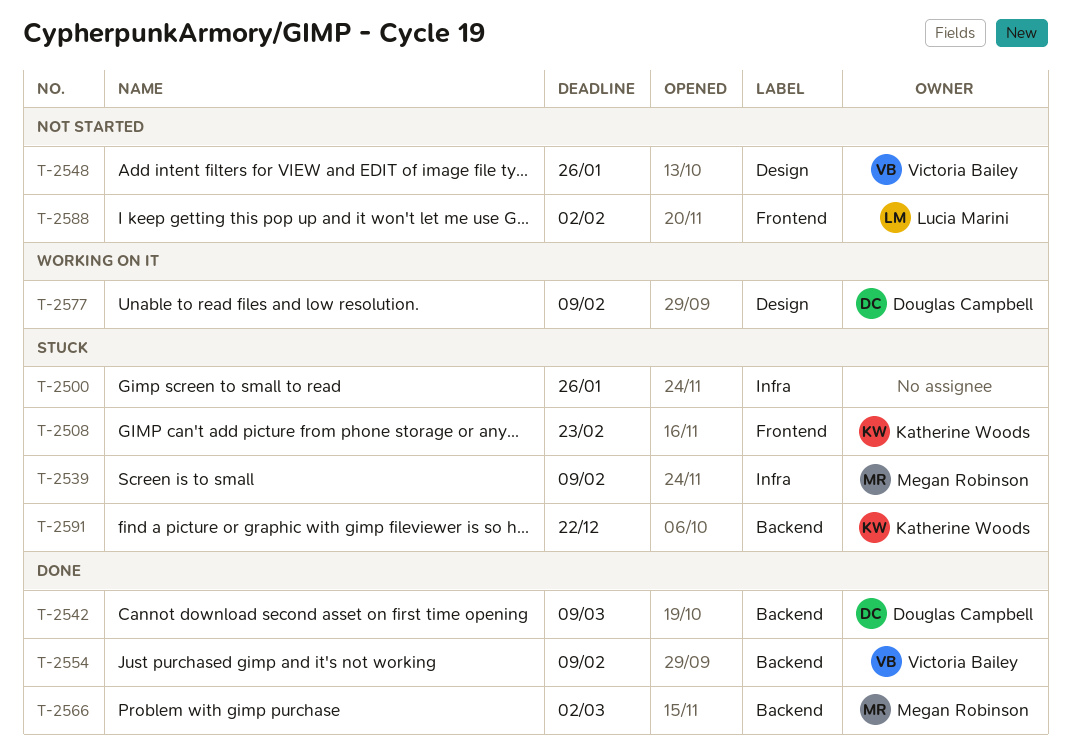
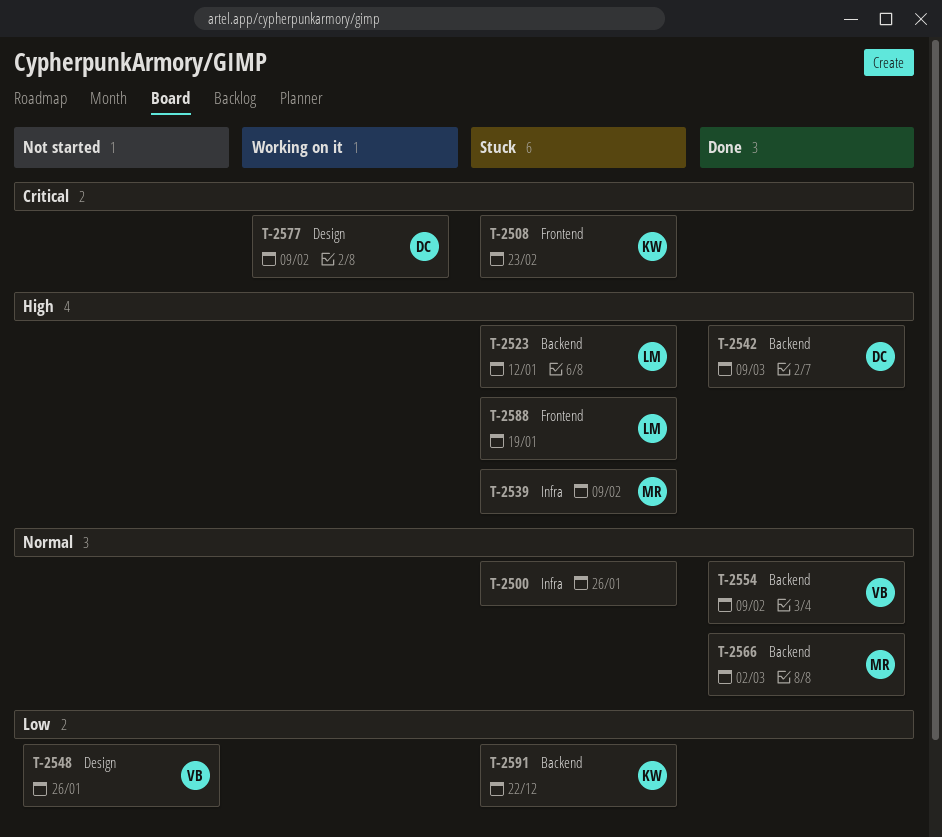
T-2523: none -> present
T-2588, status: Not started -> Stuck
T-2588, due: Feb 2 -> Jan 19

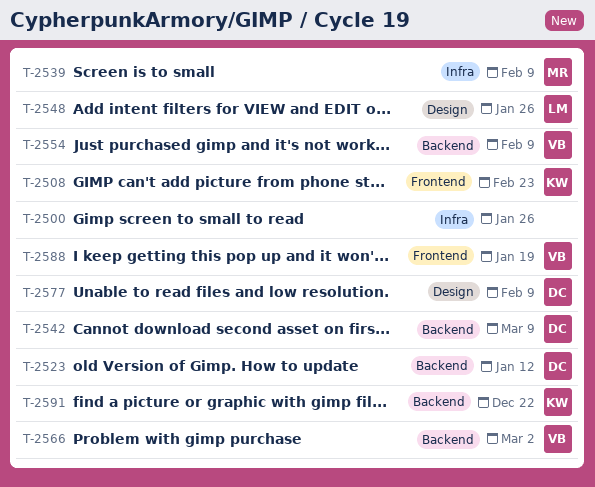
T-2523, owner: LM -> DC
T-2548, owner: VB -> LM
T-2566, owner: MR -> VB
T-2588, owner: LM -> VB

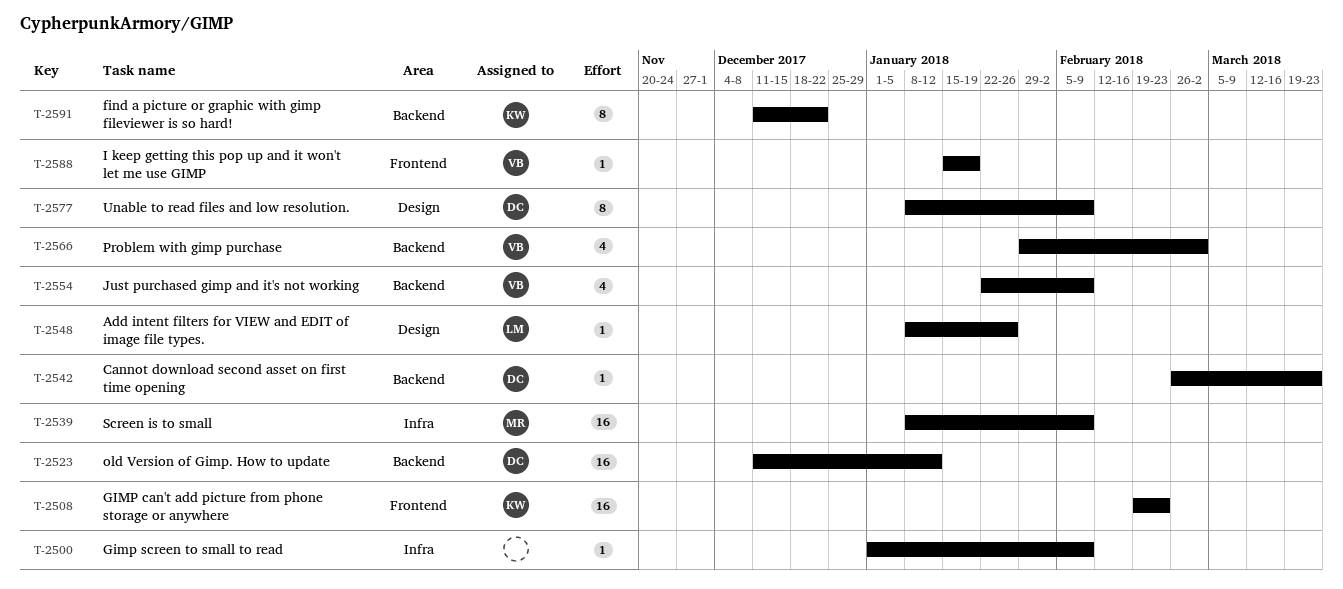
T-2500, due: Jan 26 -> Feb 9
T-2542, due: Mar 9 -> Mar 23

